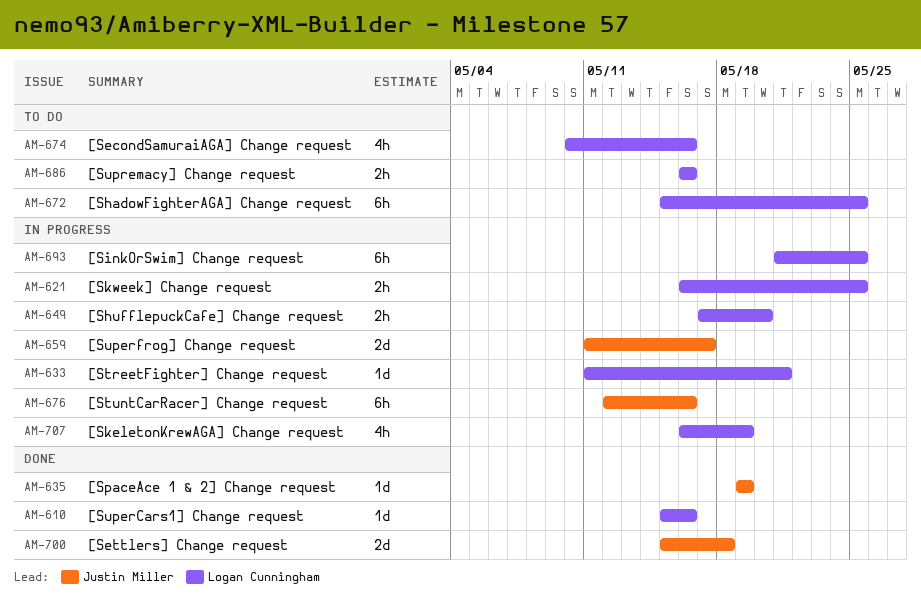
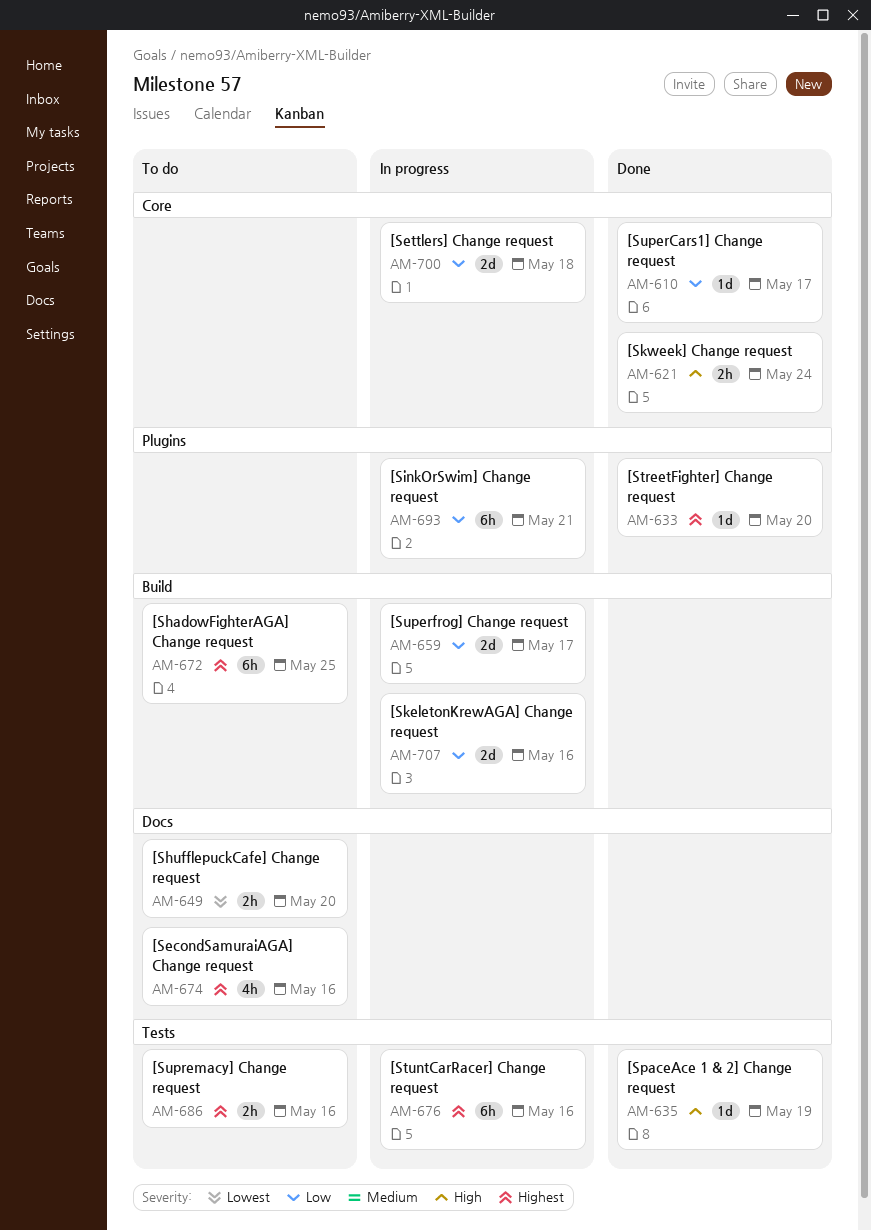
AM-610, due: May 16 -> May 17
AM-621, status: In progress -> Done
AM-621, due: May 25 -> May 24
AM-633, status: In progress -> Done
AM-633, due: May 21 -> May 20
AM-649, status: In progress -> To do
AM-693, due: May 25 -> May 21
AM-700, status: Done -> In progress
AM-707, estimate: 4h -> 2d
AM-707, due: May 19 -> May 16

